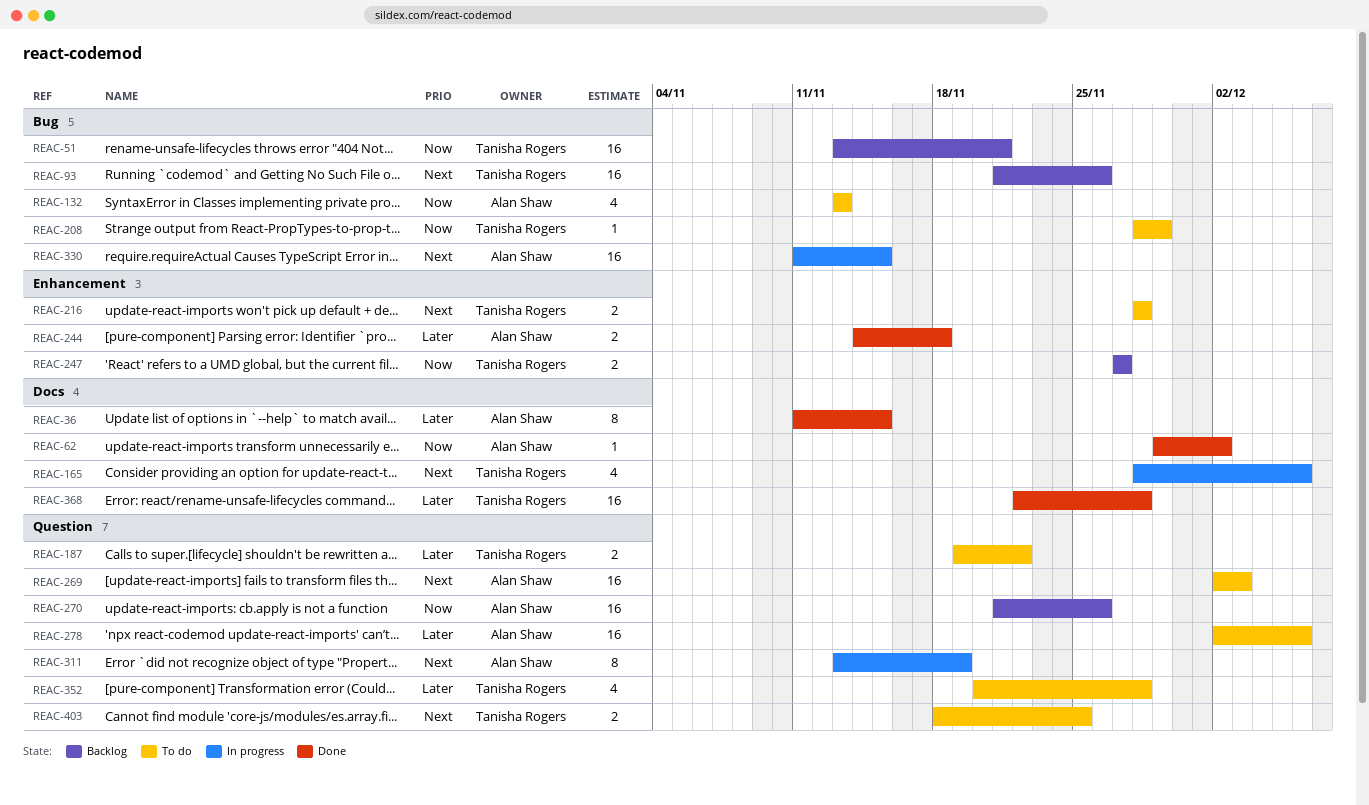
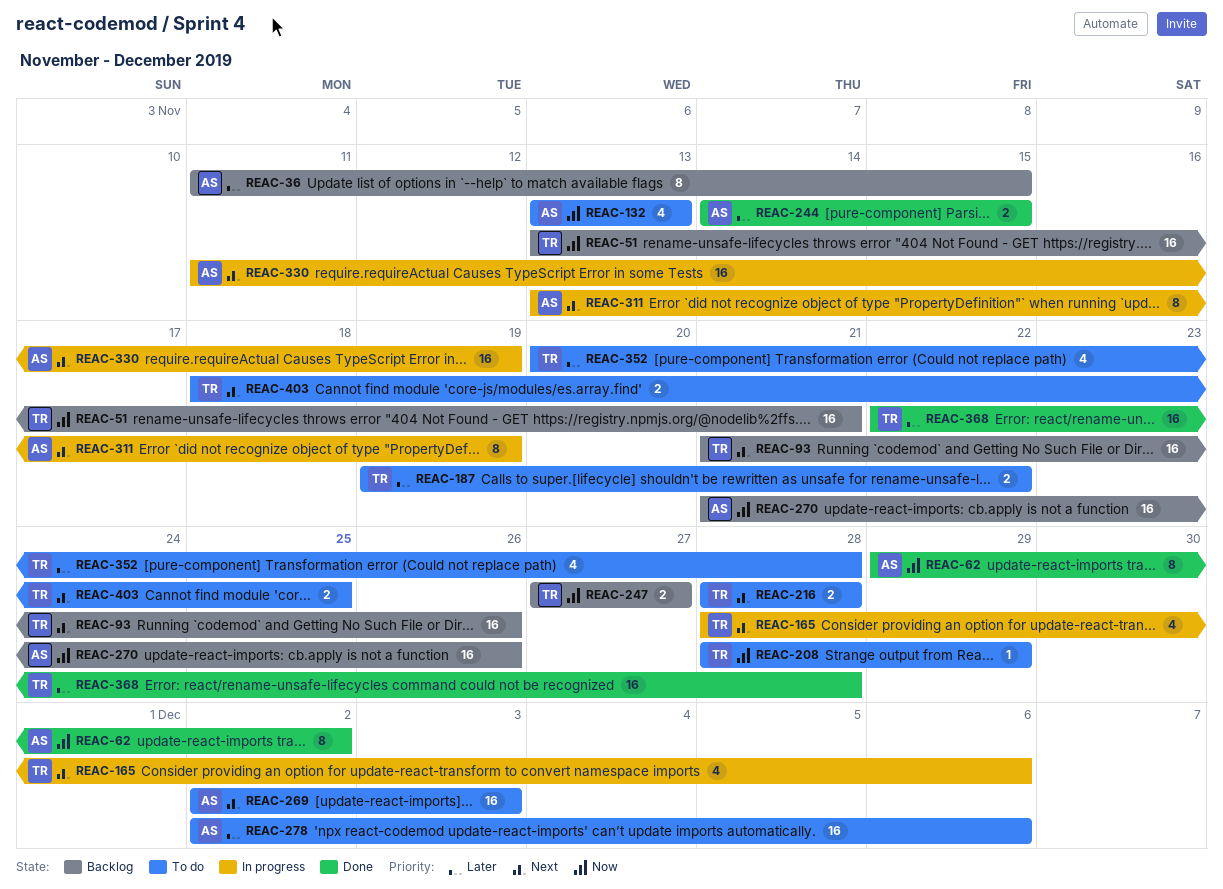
REAC-36, status: Done -> Backlog
REAC-62, estimate: 1 -> 8
REAC-244, due: Nov 18 -> Nov 15
REAC-330, due: Nov 15 -> Nov 19

